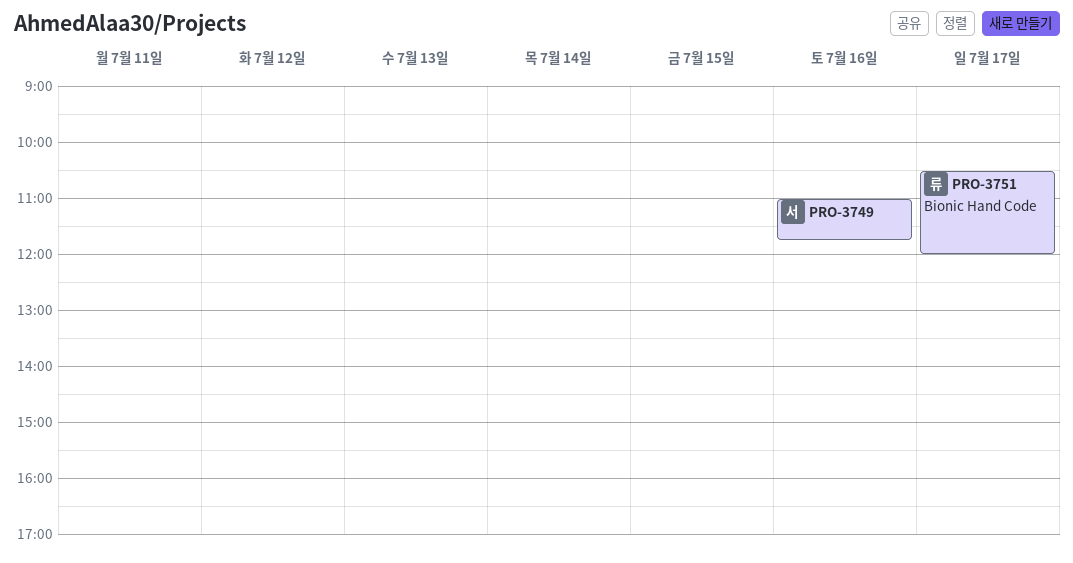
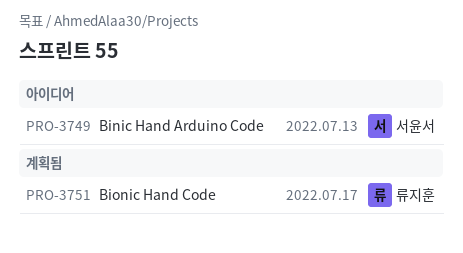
PRO-3749, day: Jul 16 -> Jul 13

